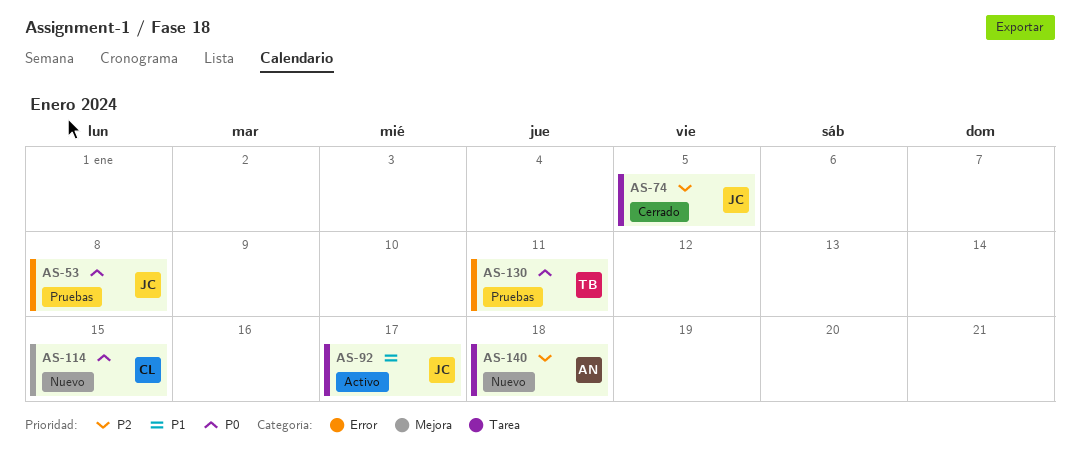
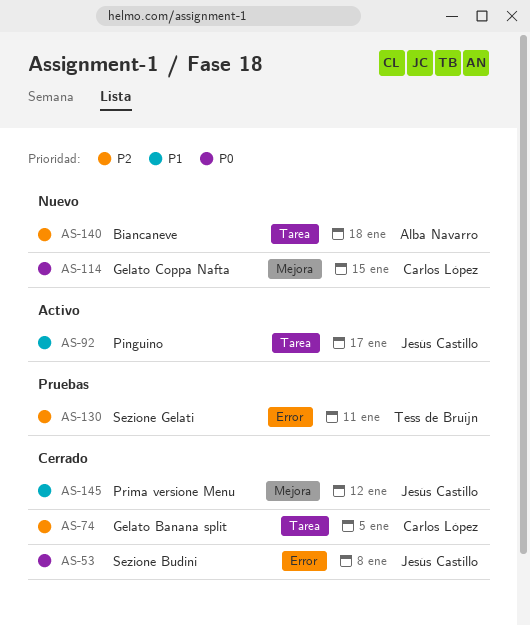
AS-53, status: Pruebas -> Cerrado
AS-74, owner: Jesús Castillo -> Carlos López
AS-130, priority: P0 -> P2
AS-145: none -> present

